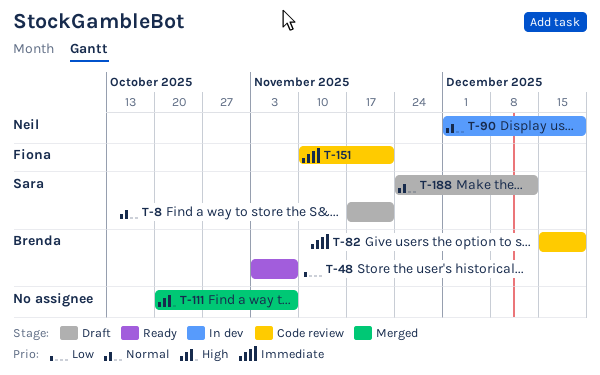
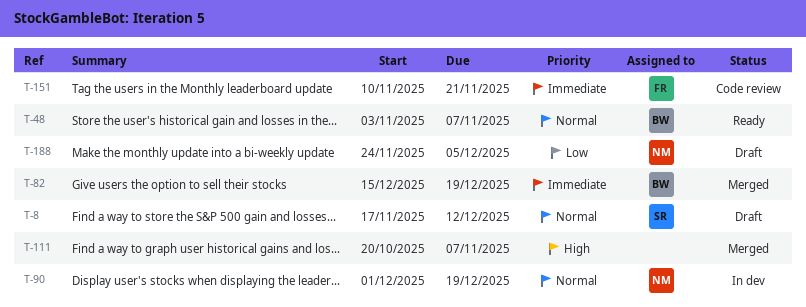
T-8, due: Nov 21 -> Dec 12
T-48, priority: Low -> Normal
T-82, status: Code review -> Merged
T-188, owner: Sara -> Neil
T-188, priority: Normal -> Low
T-188, due: Dec 12 -> Dec 5

